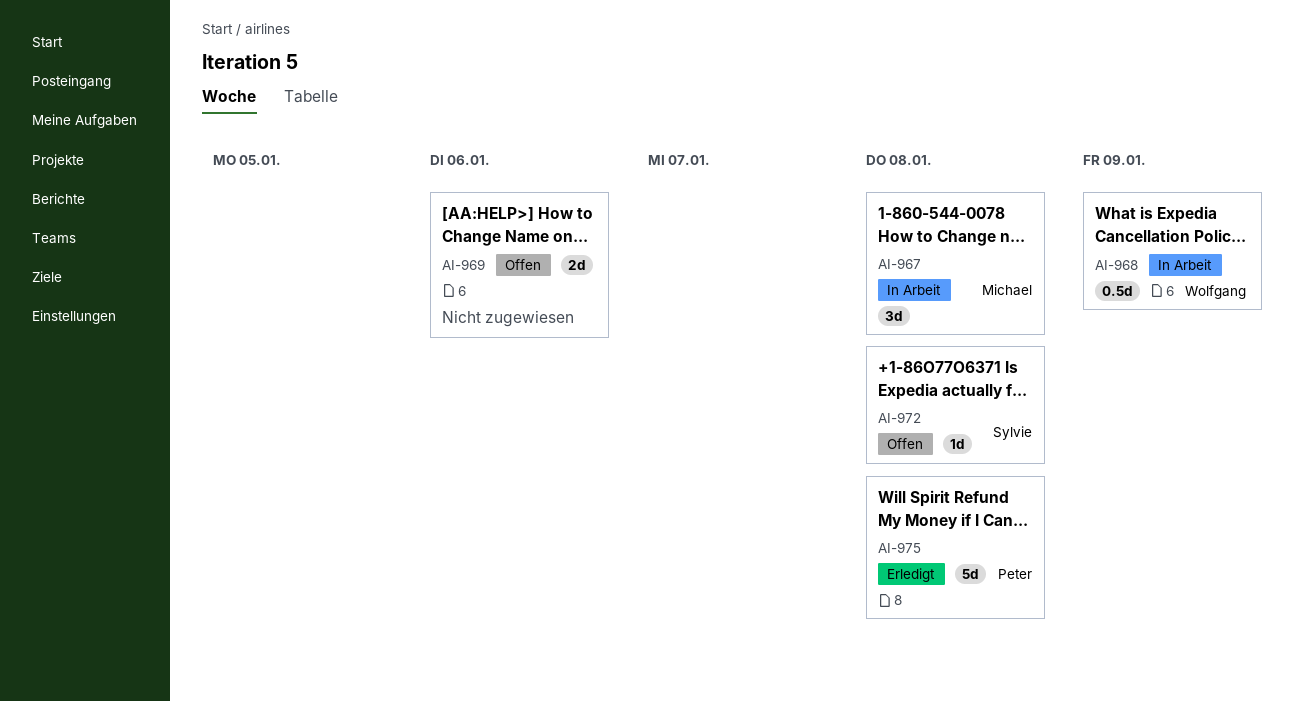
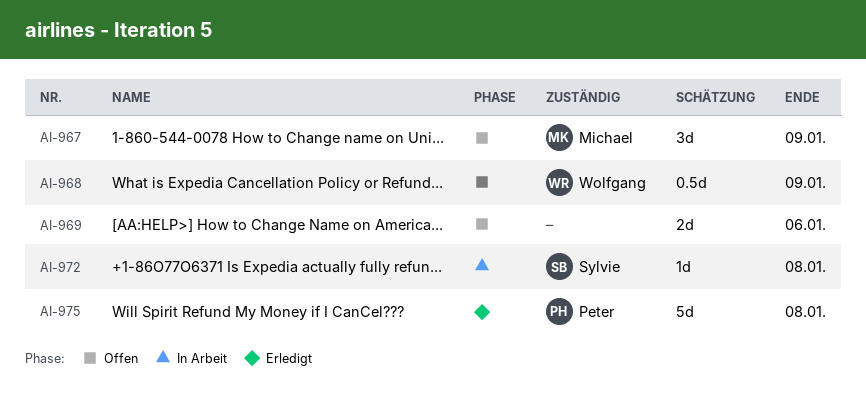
AI-967, status: In Arbeit -> Offen
AI-967, due: Jan 8 -> Jan 9
AI-968, status: In Arbeit -> Offen
AI-972, status: Offen -> In Arbeit

